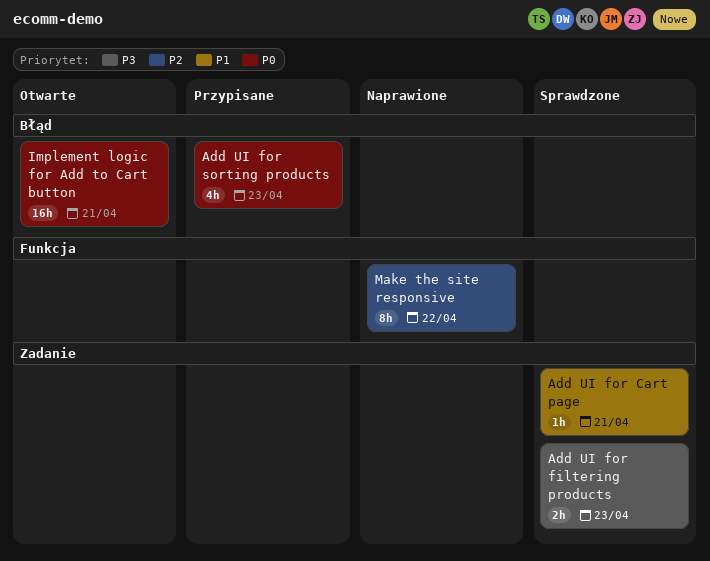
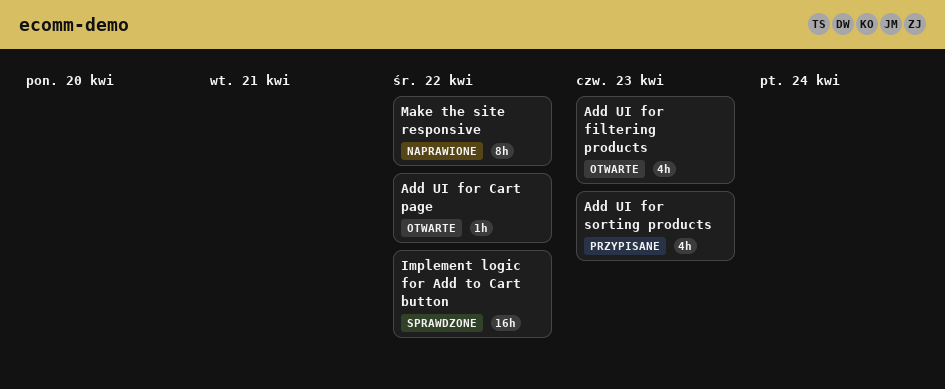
Add UI for Cart page, status: Sprawdzone -> Otwarte
Add UI for Cart page, due: Apr 21 -> Apr 22
Add UI for filtering products, status: Sprawdzone -> Otwarte
Add UI for filtering products, estimate: 2h -> 4h
Implement logic for Add to Cart button, status: Otwarte -> Sprawdzone
Implement logic for Add to Cart button, due: Apr 21 -> Apr 22

